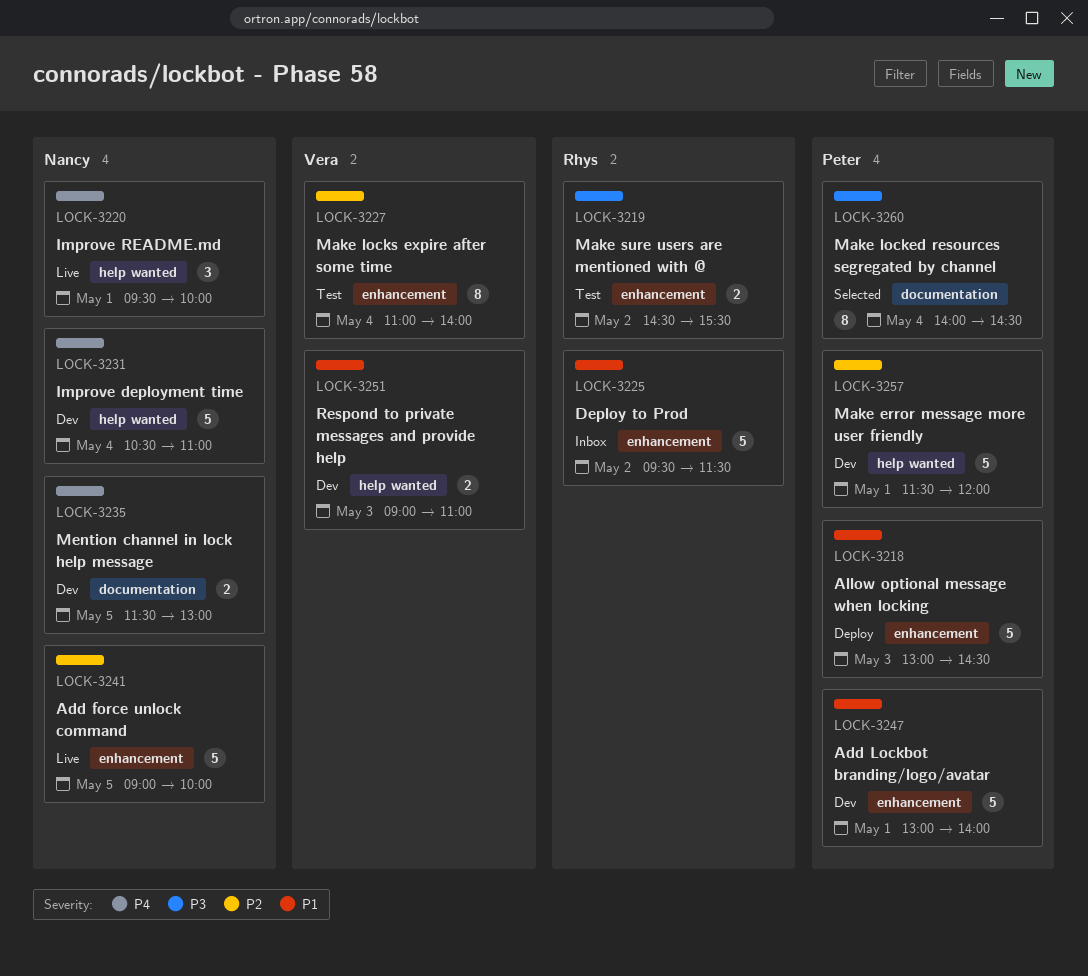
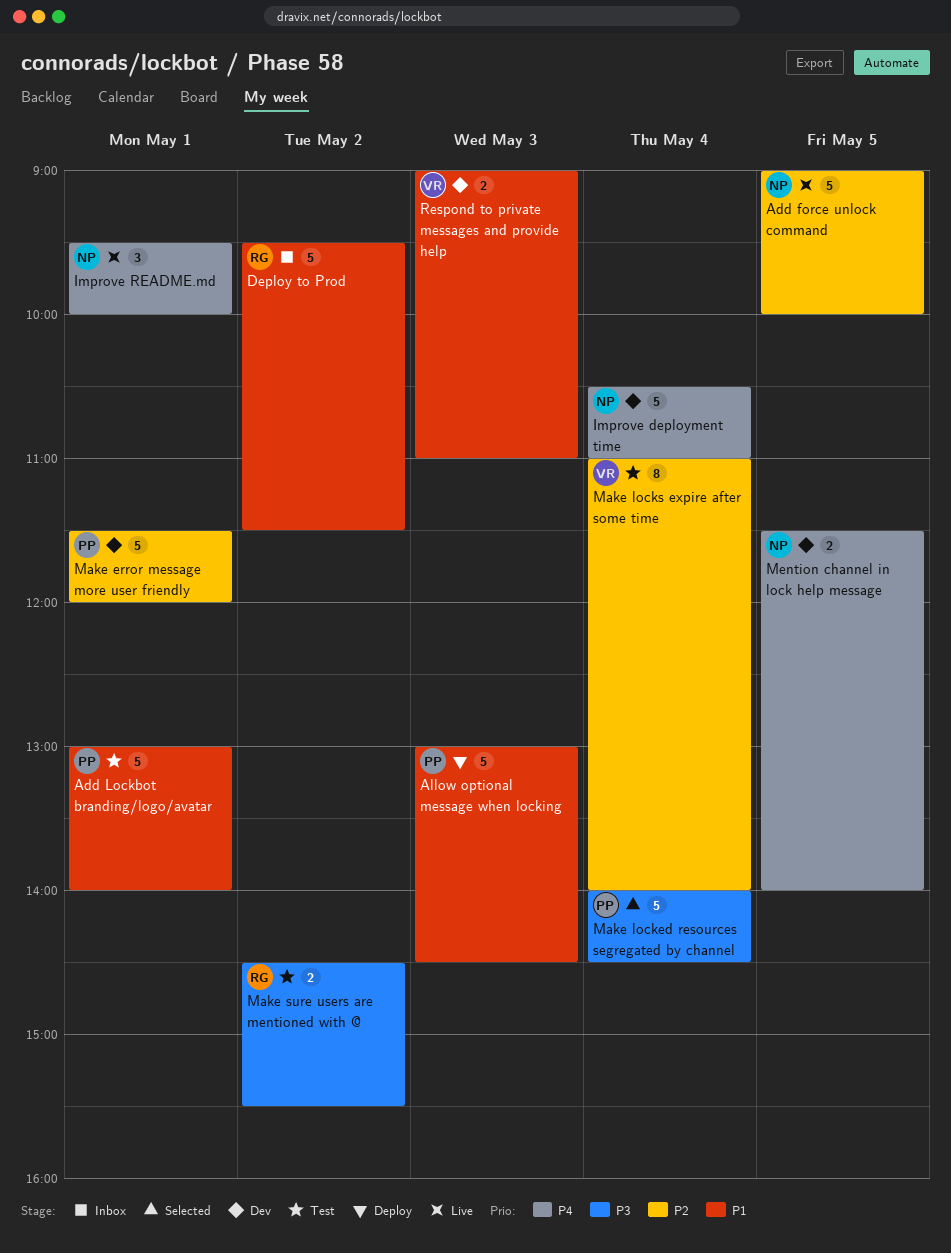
Add Lockbot branding/logo/avatar, status: Dev -> Test
Make locked resources segregated by channel, estimate: 8 -> 5
Mention channel in lock help message, ends: 13:00 -> 14:00

